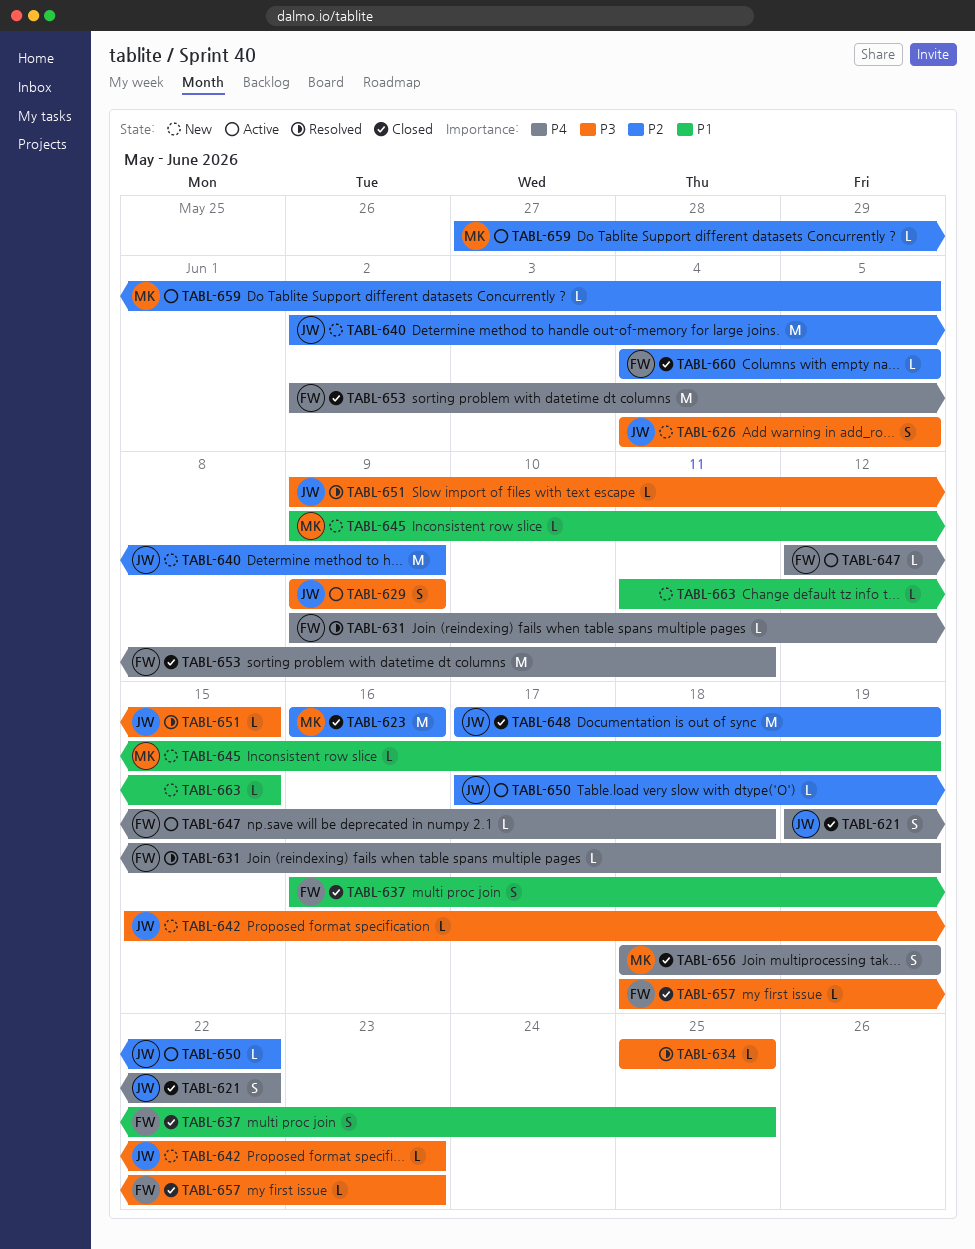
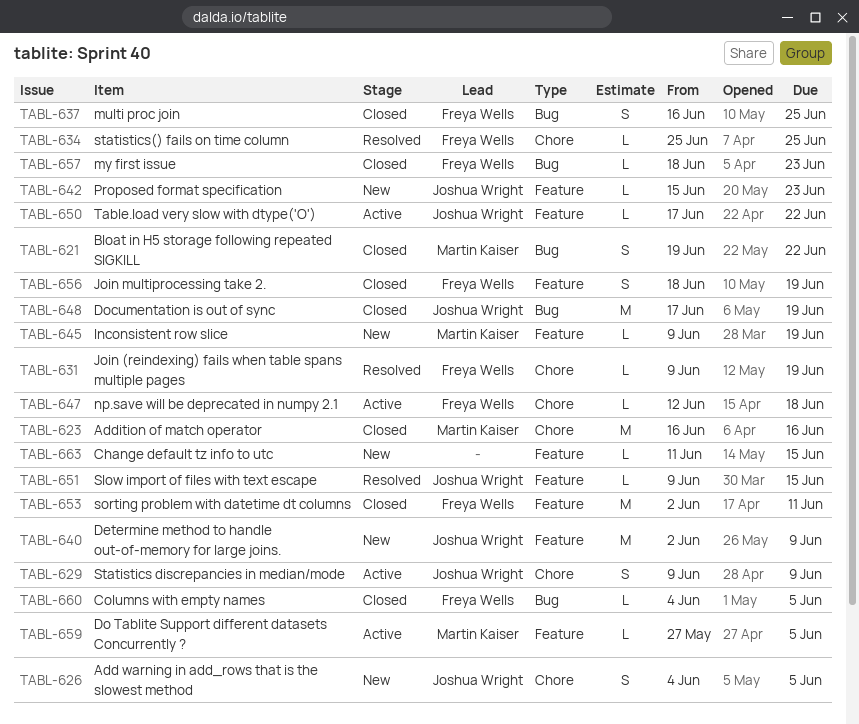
TABL-621, owner: Joshua Wright -> Martin Kaiser
TABL-634, owner: none -> Freya Wells
TABL-656, owner: Martin Kaiser -> Freya Wells

